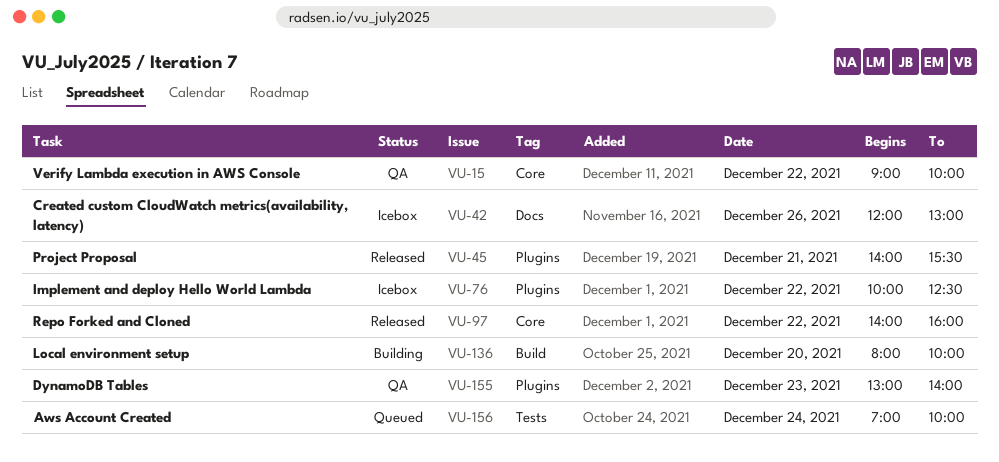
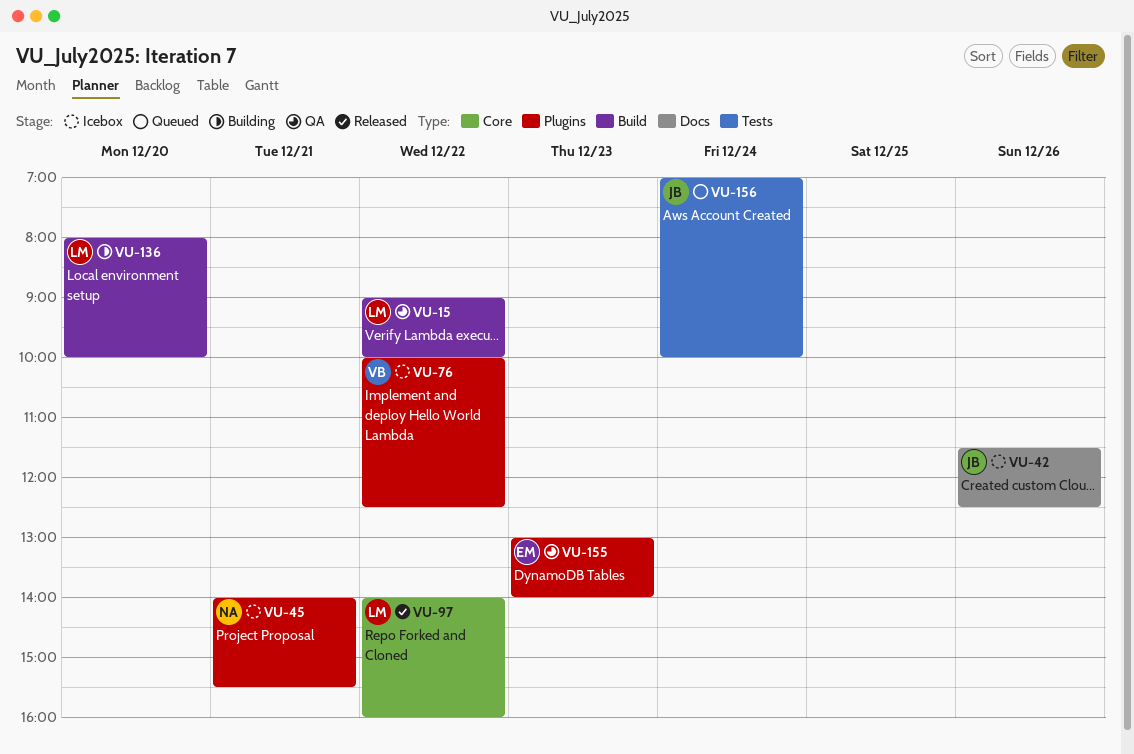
VU-15, label: Core -> Build
VU-42, begins: 12:00 -> 11:30
VU-42, ends: 13:00 -> 12:30
VU-45, status: Released -> Icebox

